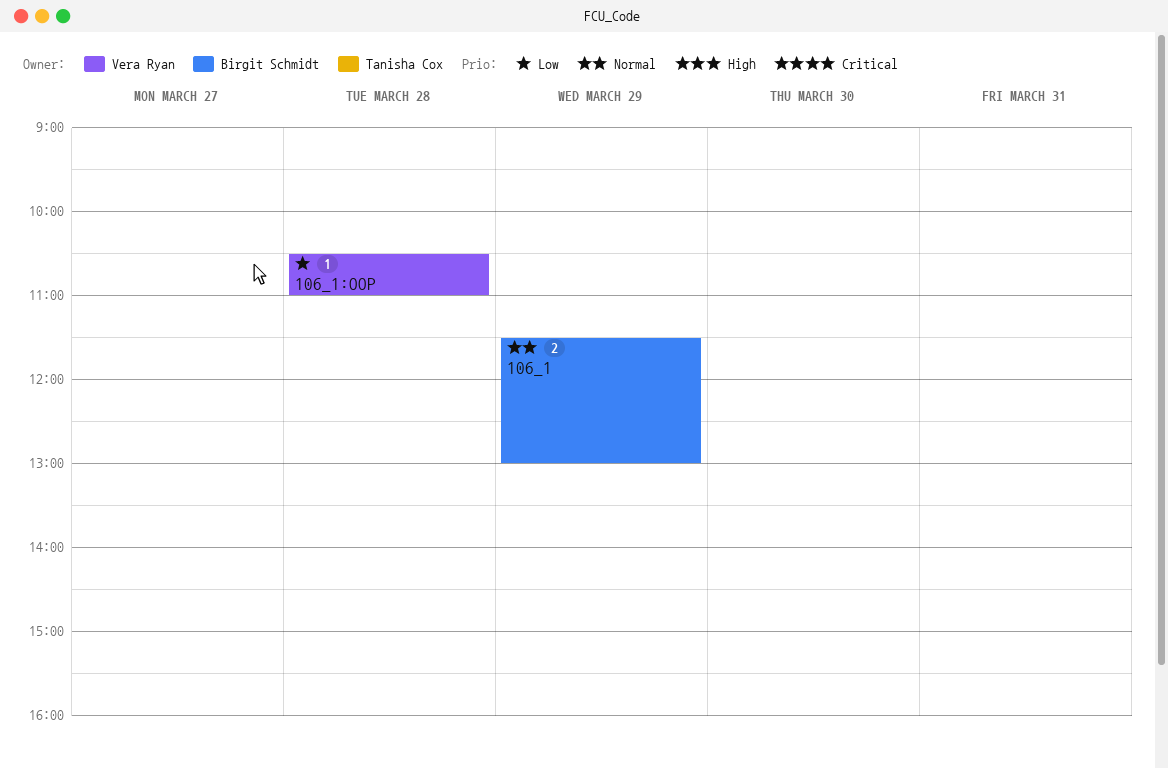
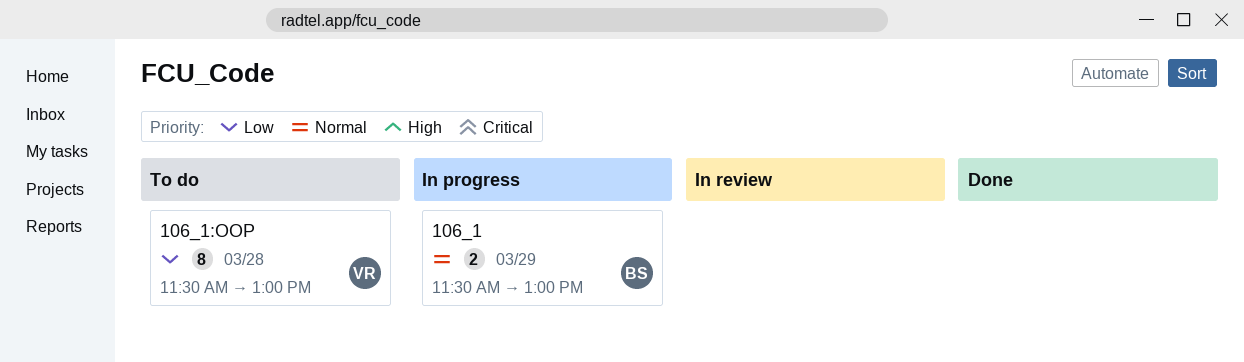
106_1:OOP, estimate: 1 -> 8
106_1:OOP, begins: 10:30 -> 11:30
106_1:OOP, ends: 11:00 -> 13:00

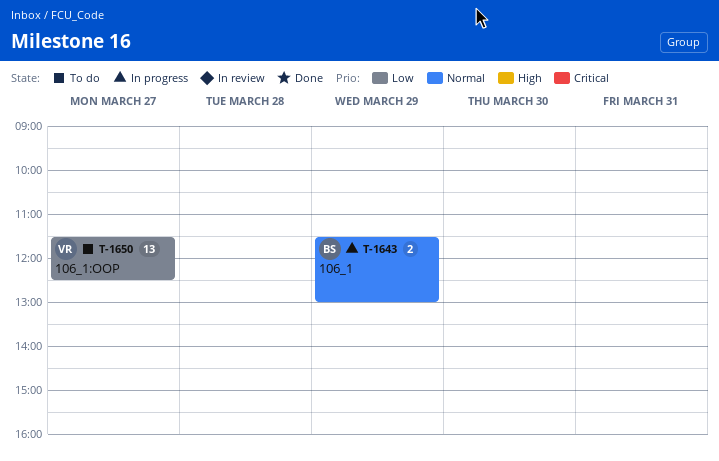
106_1:OOP, estimate: 8 -> 13
106_1:OOP, day: Mar 28 -> Mar 27
106_1:OOP, ends: 13:00 -> 12:30

